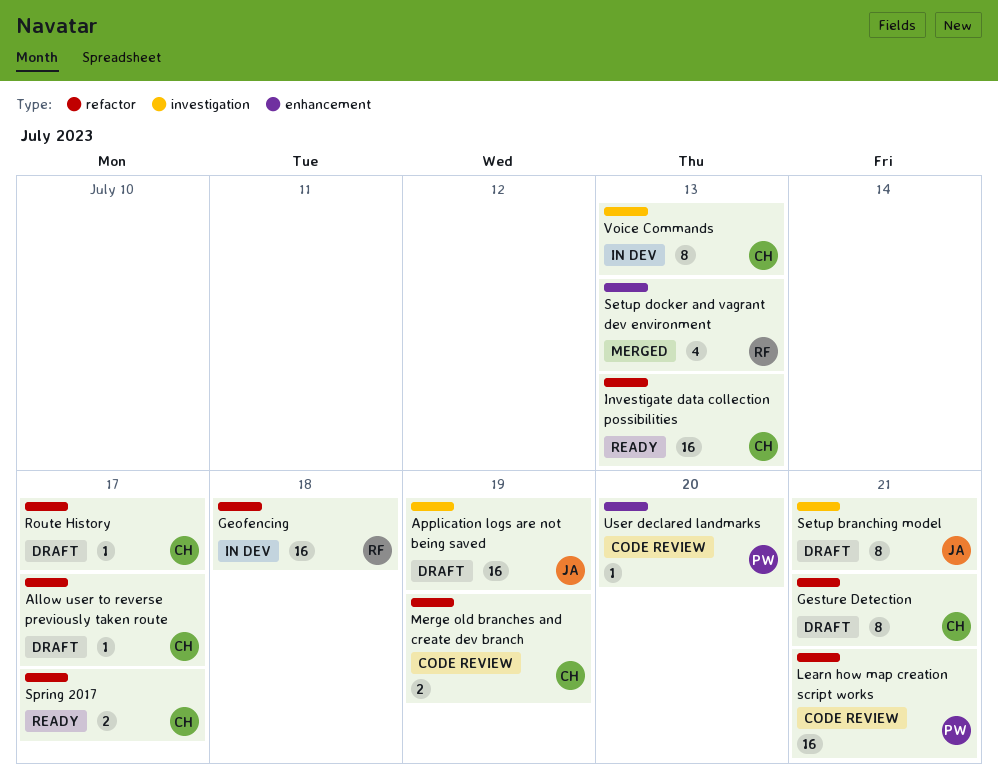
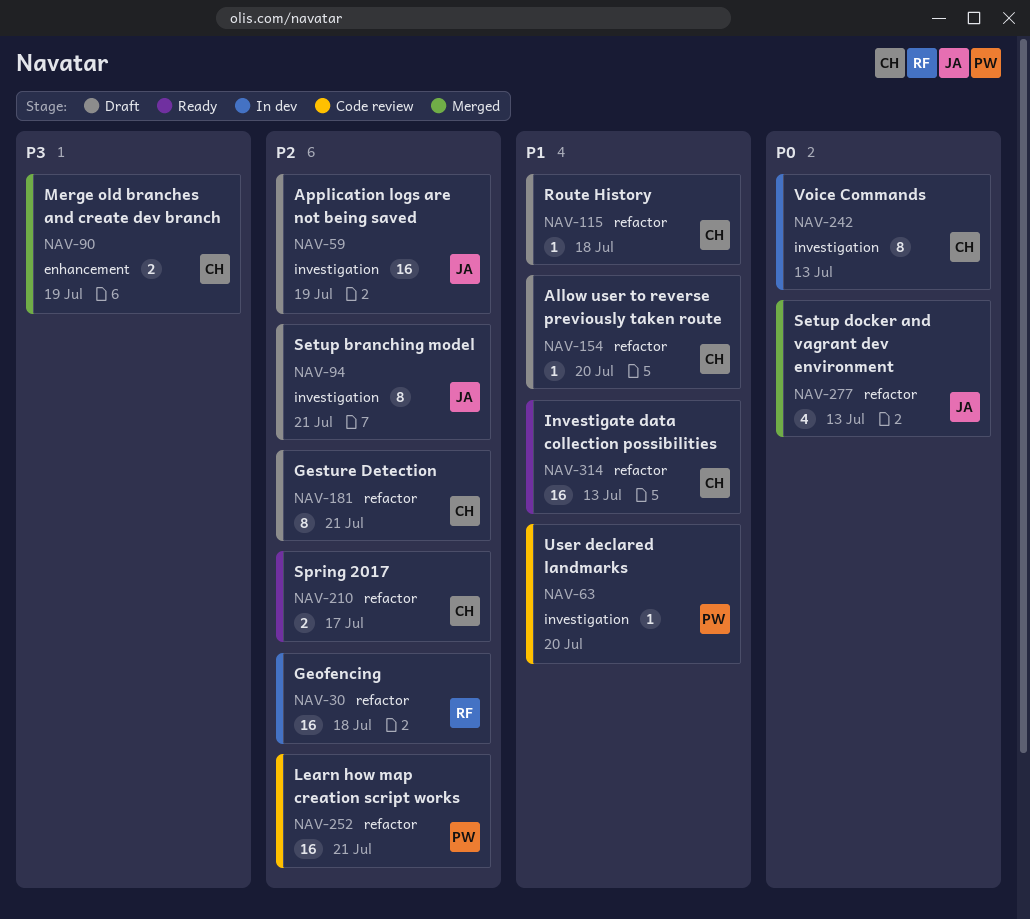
Allow user to reverse previously taken route, due: Jul 17 -> Jul 20
Merge old branches and create dev branch, status: Code review -> Merged
Merge old branches and create dev branch, label: refactor -> enhancement
Route History, due: Jul 17 -> Jul 18
Setup docker and vagrant dev environment, owner: RF -> JA
Setup docker and vagrant dev environment, label: enhancement -> refactor
User declared landmarks, label: enhancement -> investigation

